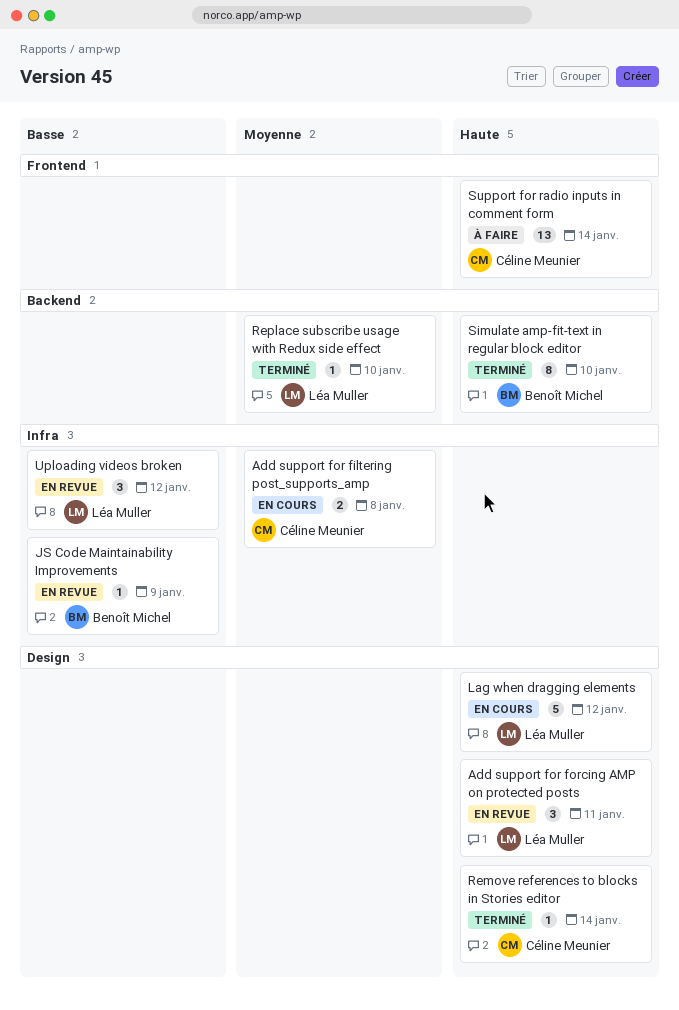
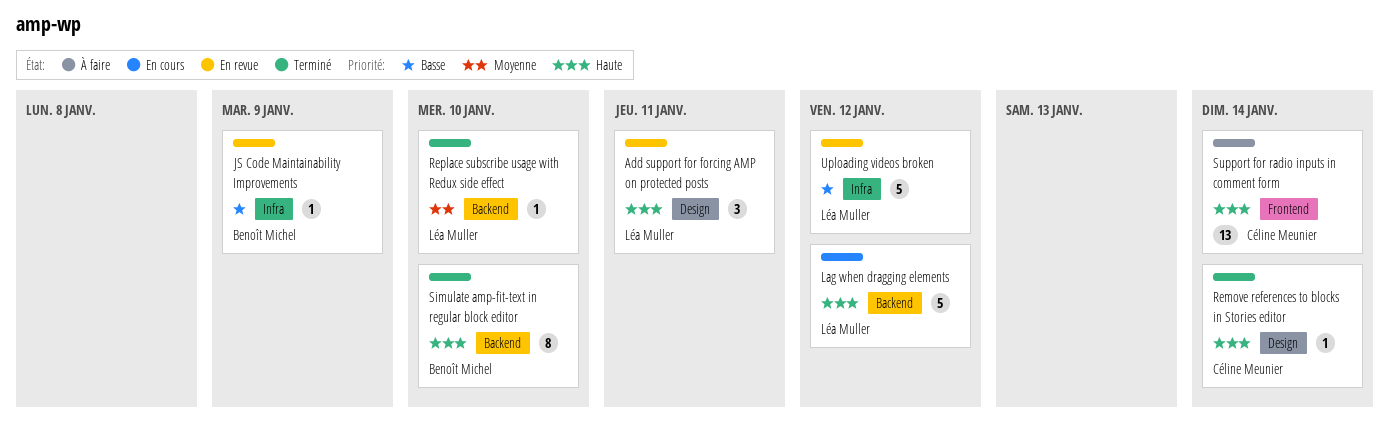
Add support for filtering post_supports_amp: present -> none
Lag when dragging elements, label: Design -> Backend
Uploading videos broken, estimate: 3 -> 5

